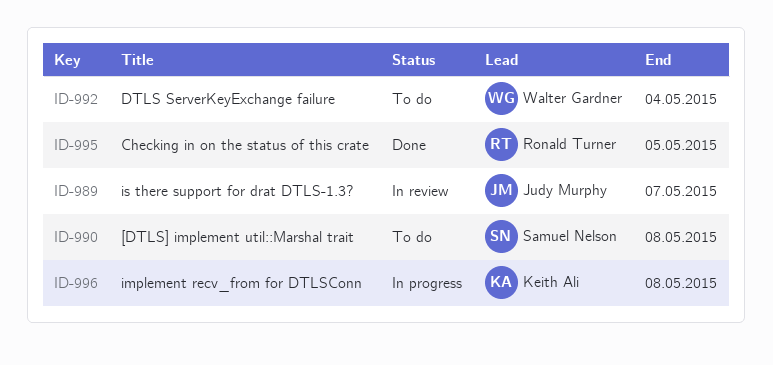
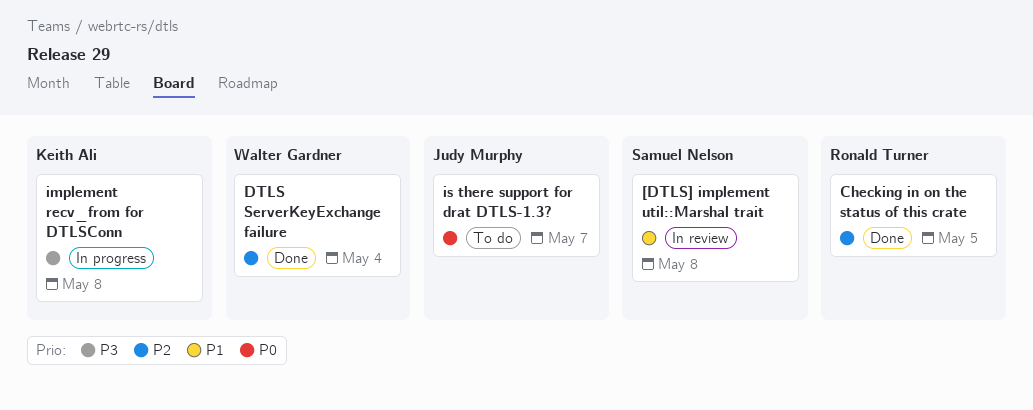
[DTLS] implement util::Marshal trait, status: To do -> In review
DTLS ServerKeyExchange failure, status: To do -> Done
is there support for drat DTLS-1.3?, status: In review -> To do

